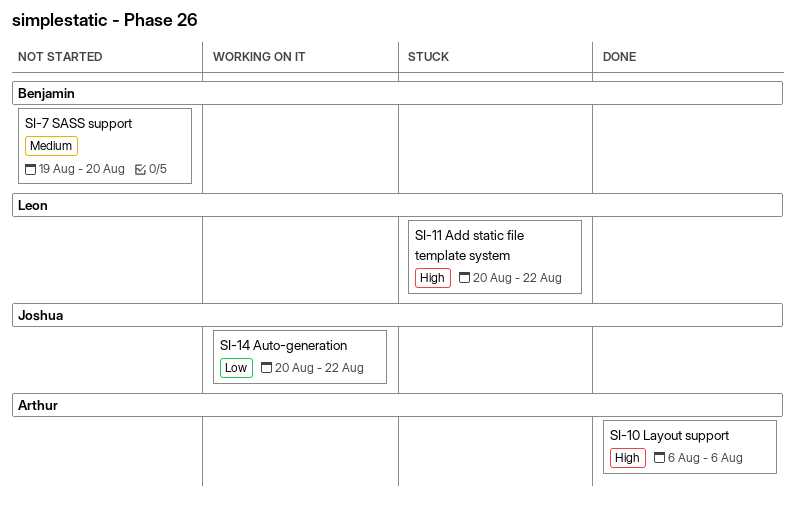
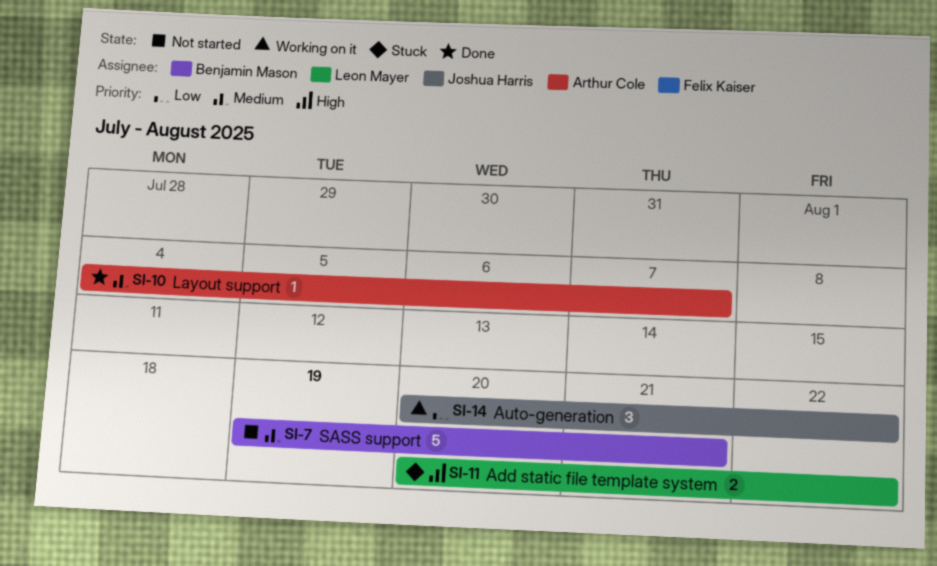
SI-7, due: Aug 20 -> Aug 21
SI-10, priority: High -> Medium
SI-10, start: Aug 6 -> Aug 4
SI-10, due: Aug 6 -> Aug 7

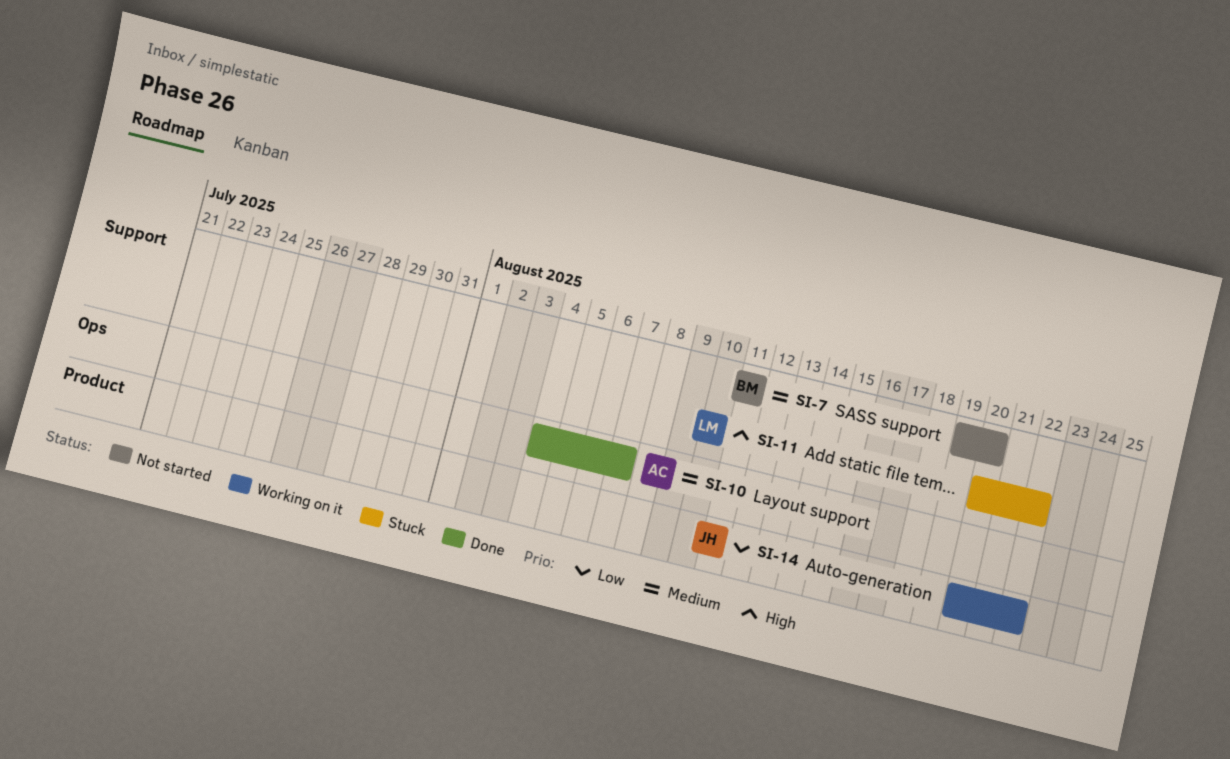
SI-7, due: Aug 21 -> Aug 20

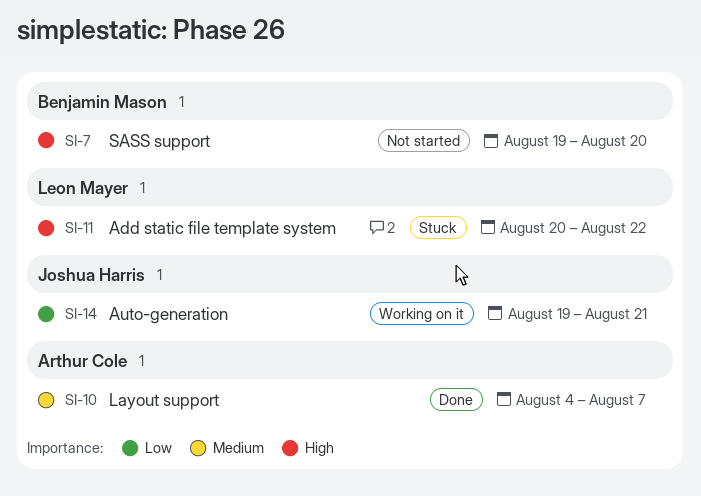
SI-7, priority: Medium -> High
SI-14, start: Aug 20 -> Aug 19
SI-14, due: Aug 22 -> Aug 21

